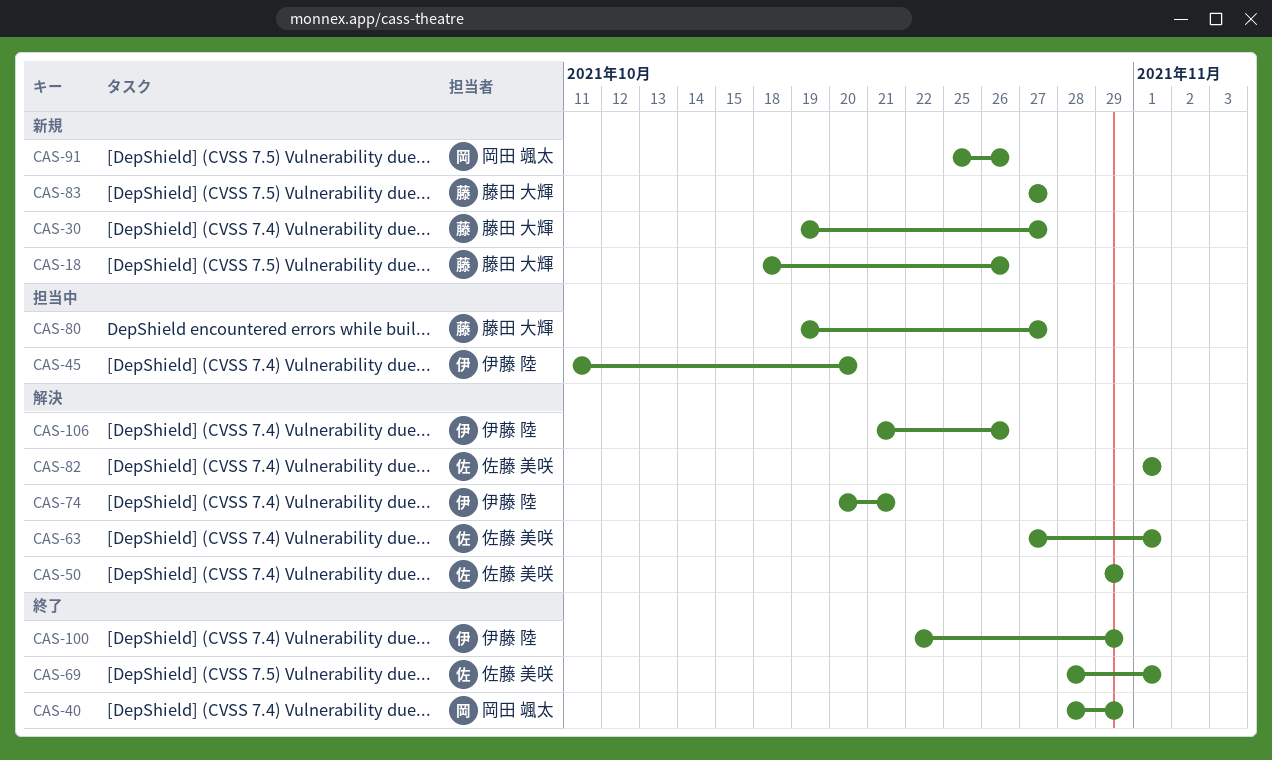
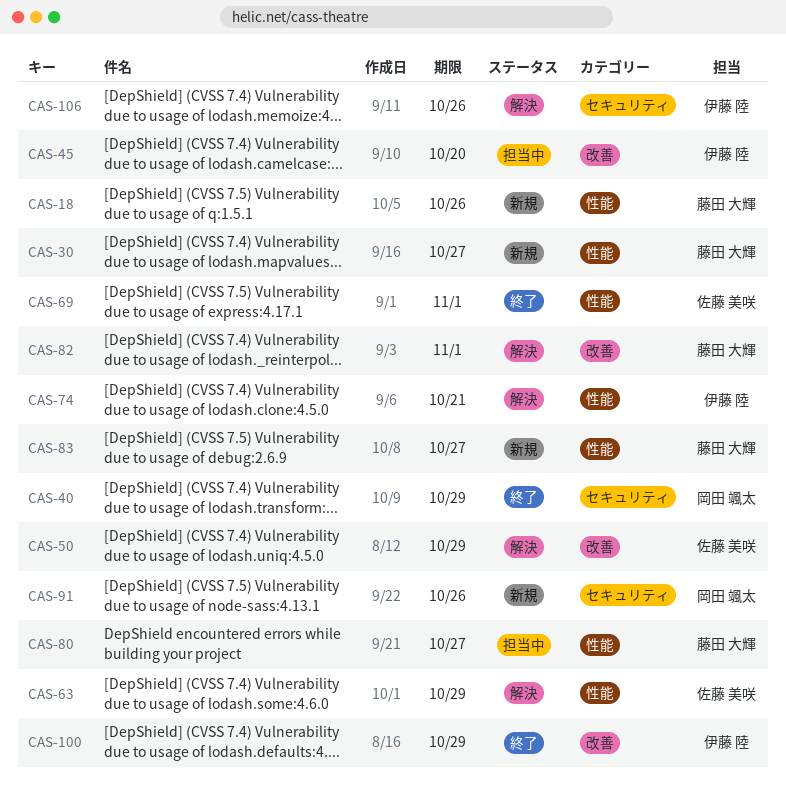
CAS-63, due: Nov 1 -> Oct 29
CAS-82, owner: 佐藤 美咲 -> 藤田 大輝

